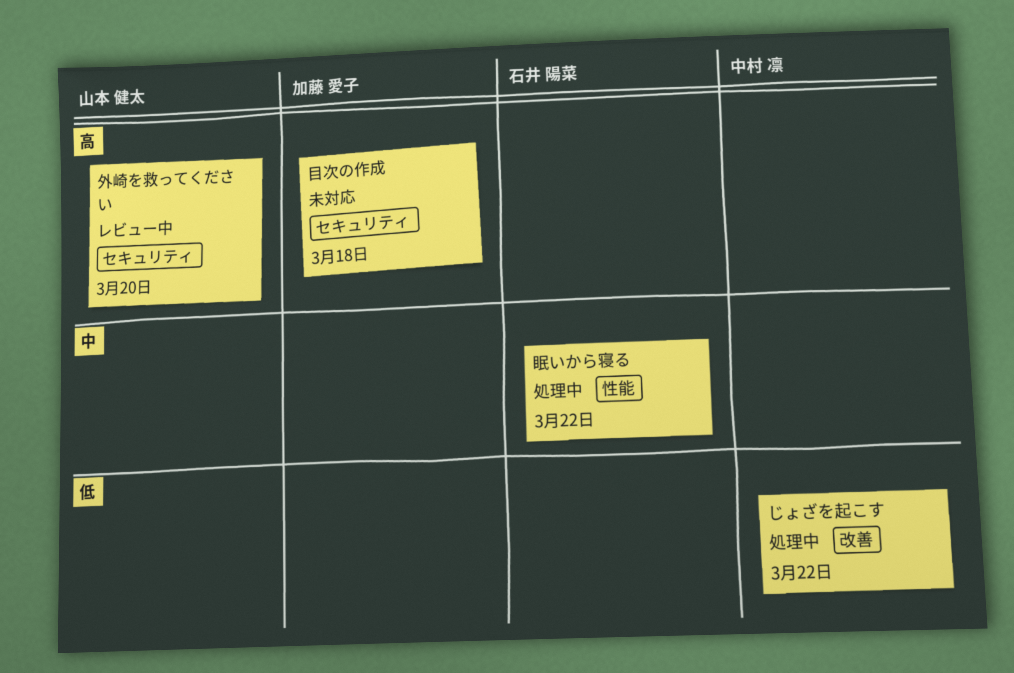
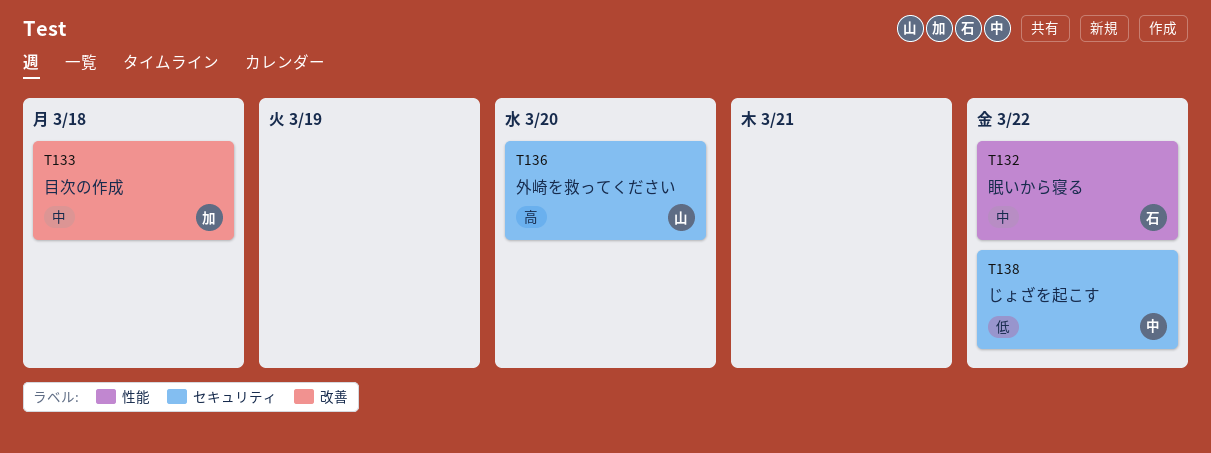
じょざを起こす, label: 改善 -> セキュリティ
目次の作成, priority: 高 -> 中
目次の作成, label: セキュリティ -> 改善

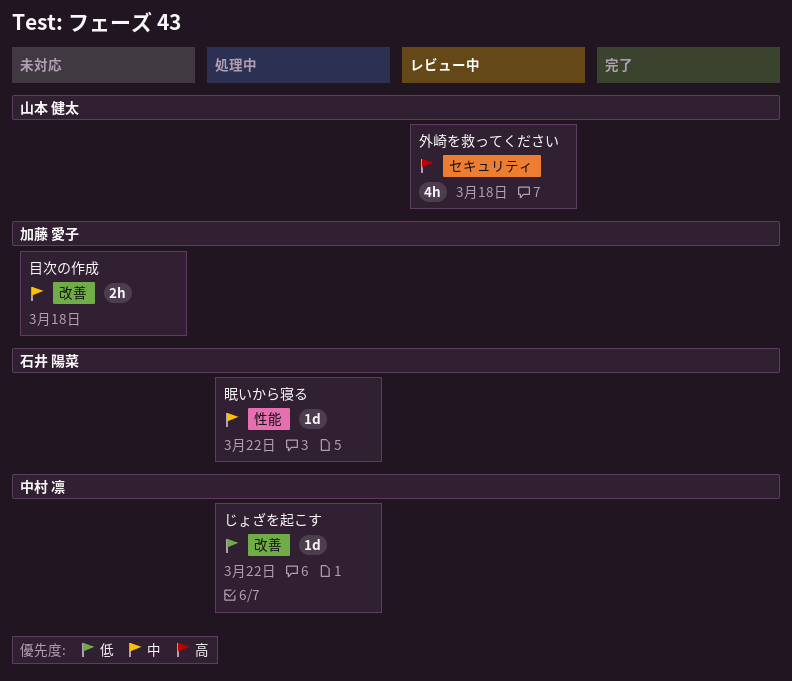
じょざを起こす, label: セキュリティ -> 改善
外崎を救ってください, due: Mar 20 -> Mar 18

